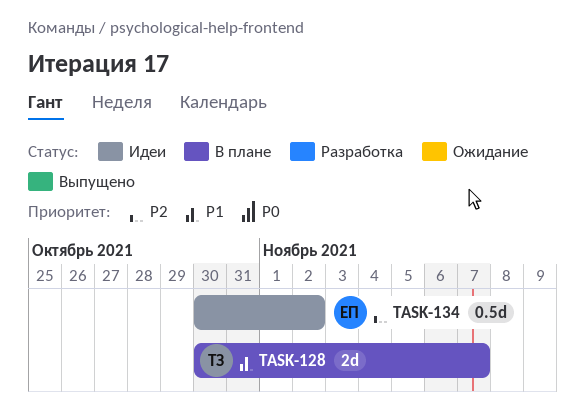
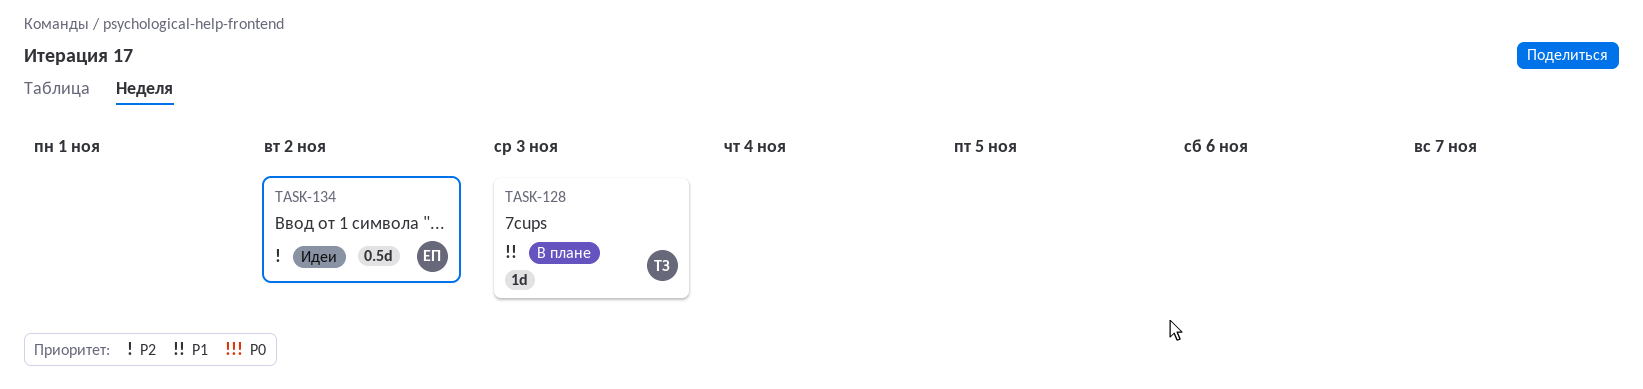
TASK-128, estimate: 2d -> 1d
TASK-128, due: Nov 7 -> Nov 3

